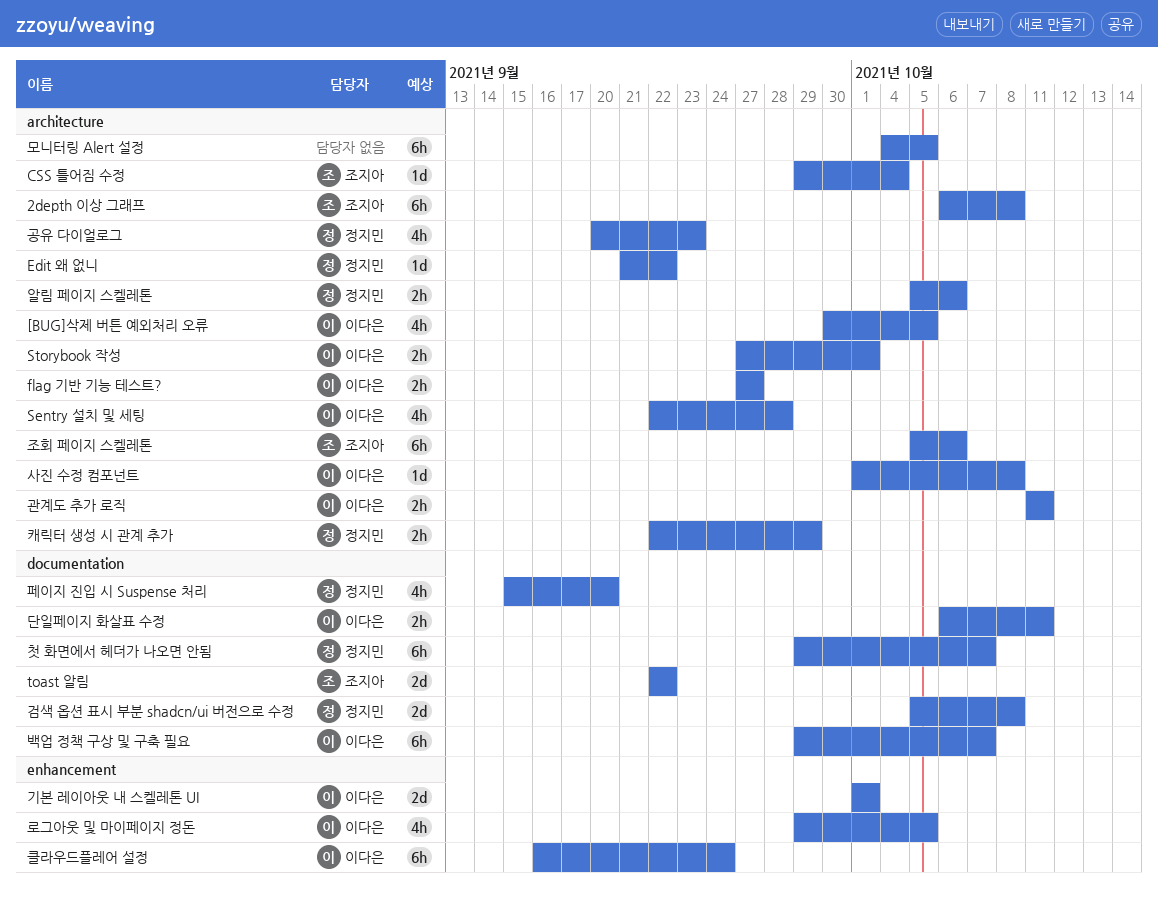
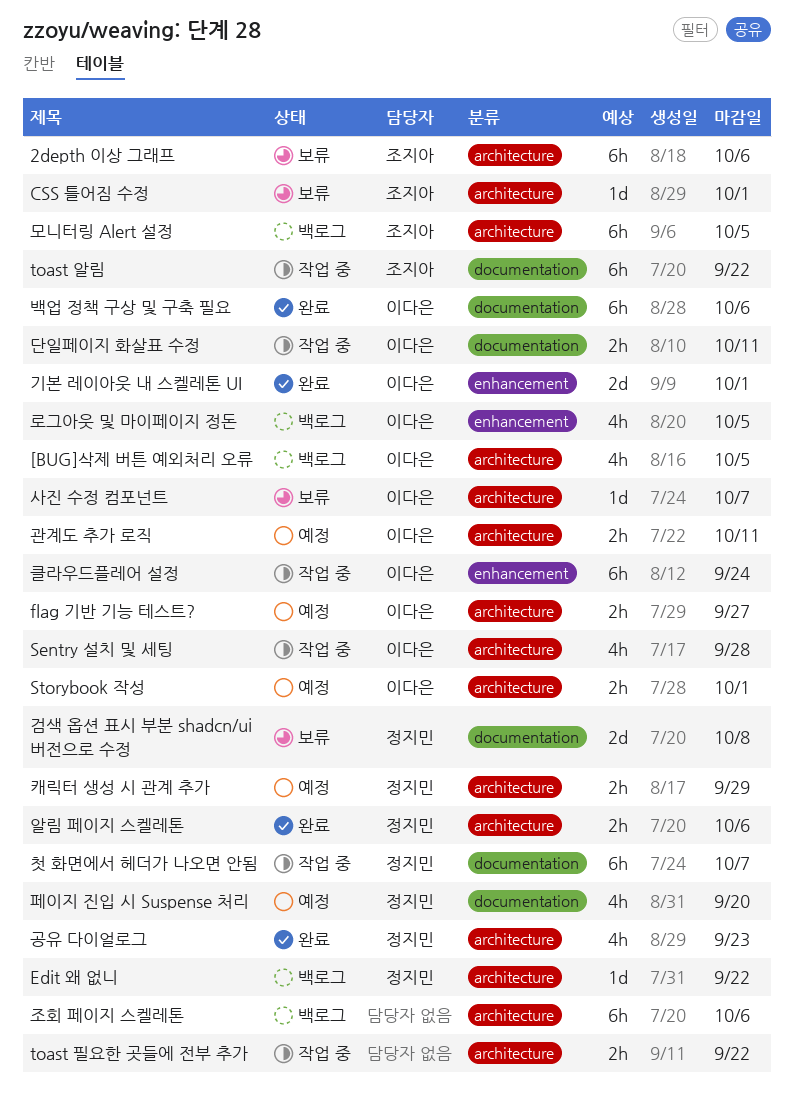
2depth 이상 그래프, due: Oct 8 -> Oct 6
CSS 틀어짐 수정, due: Oct 4 -> Oct 1
toast 알림, estimate: 2d -> 6h
toast 필요한 곳들에 전부 추가: none -> present
모니터링 Alert 설정, owner: none -> 조지아
백업 정책 구상 및 구축 필요, due: Oct 7 -> Oct 6
사진 수정 컴포넌트, due: Oct 8 -> Oct 7
조회 페이지 스켈레톤, owner: 조지아 -> none

